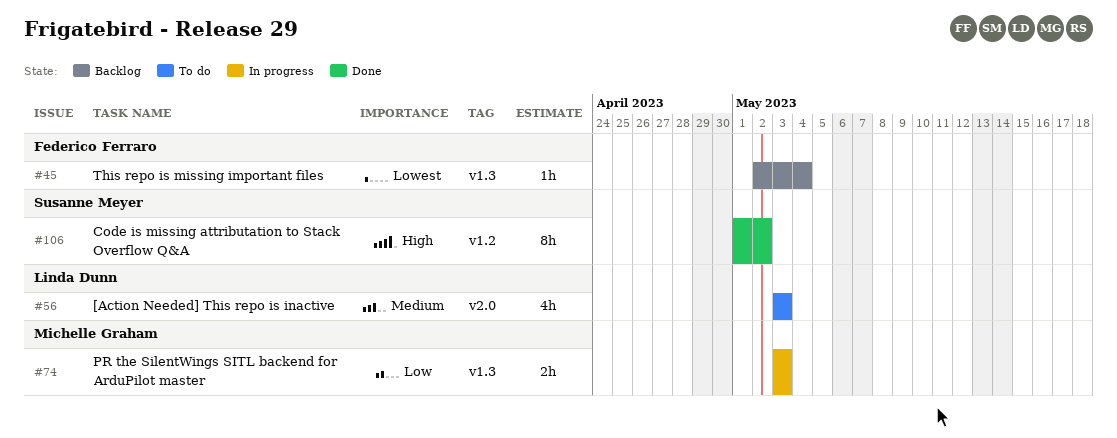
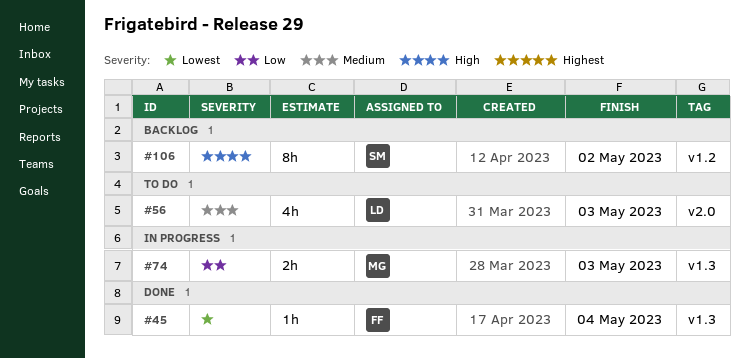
#45, status: Backlog -> Done
#106, status: Done -> Backlog

